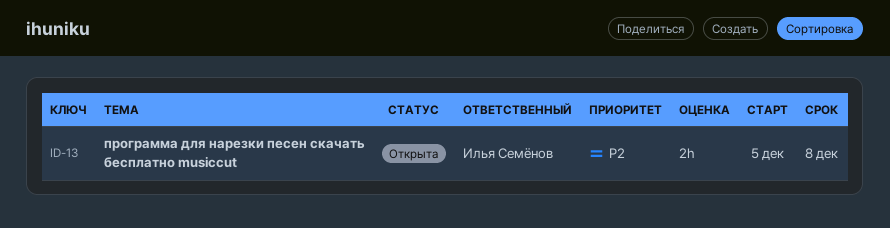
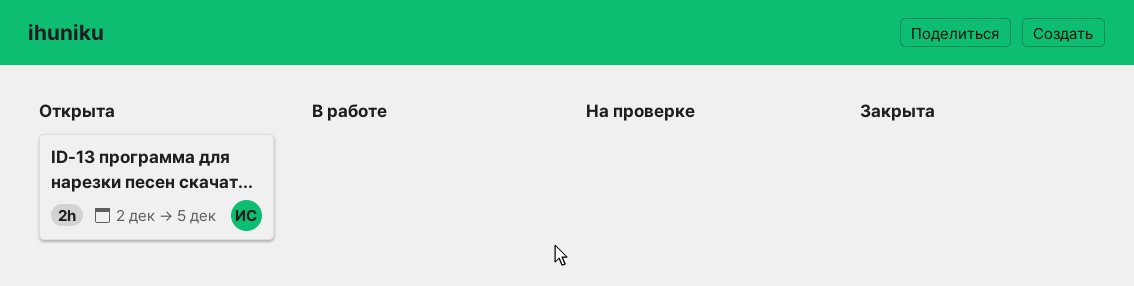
ID-13, start: Dec 5 -> Dec 2
ID-13, due: Dec 8 -> Dec 5

